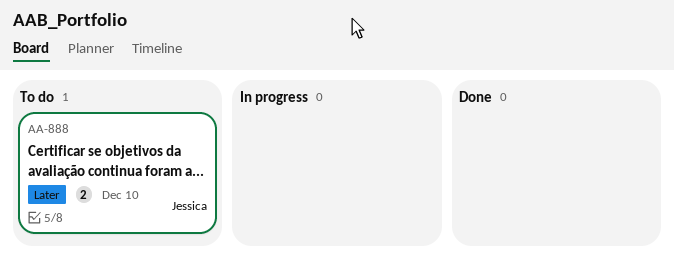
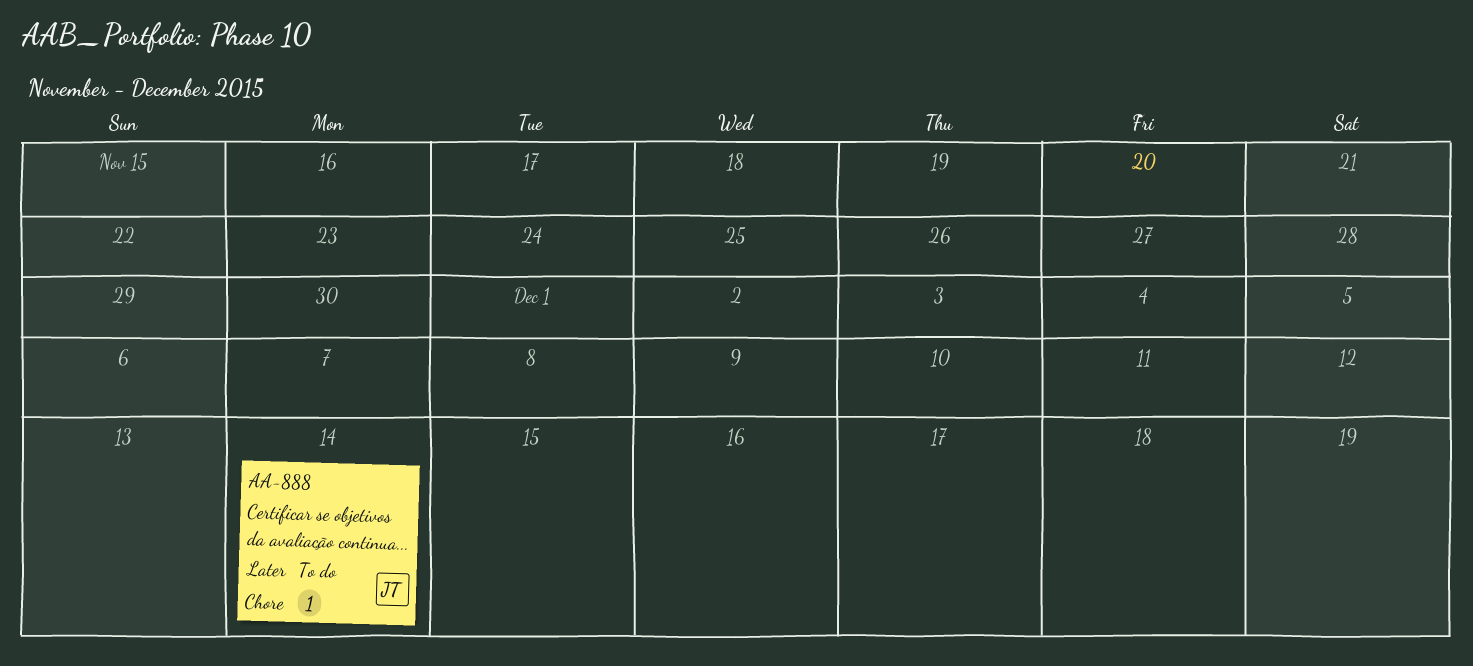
AA-888, estimate: 2 -> 1
AA-888, due: Dec 10 -> Dec 14

